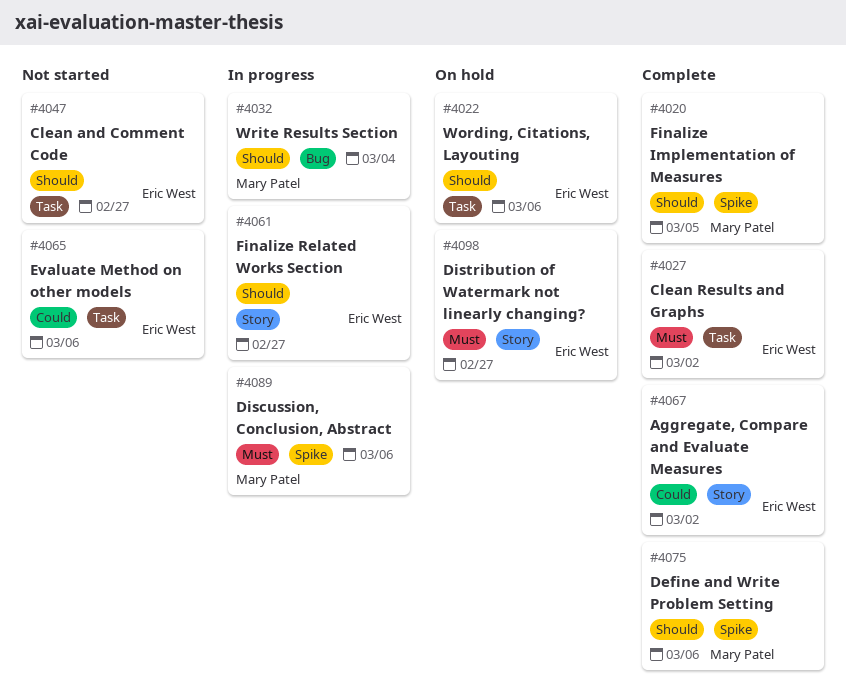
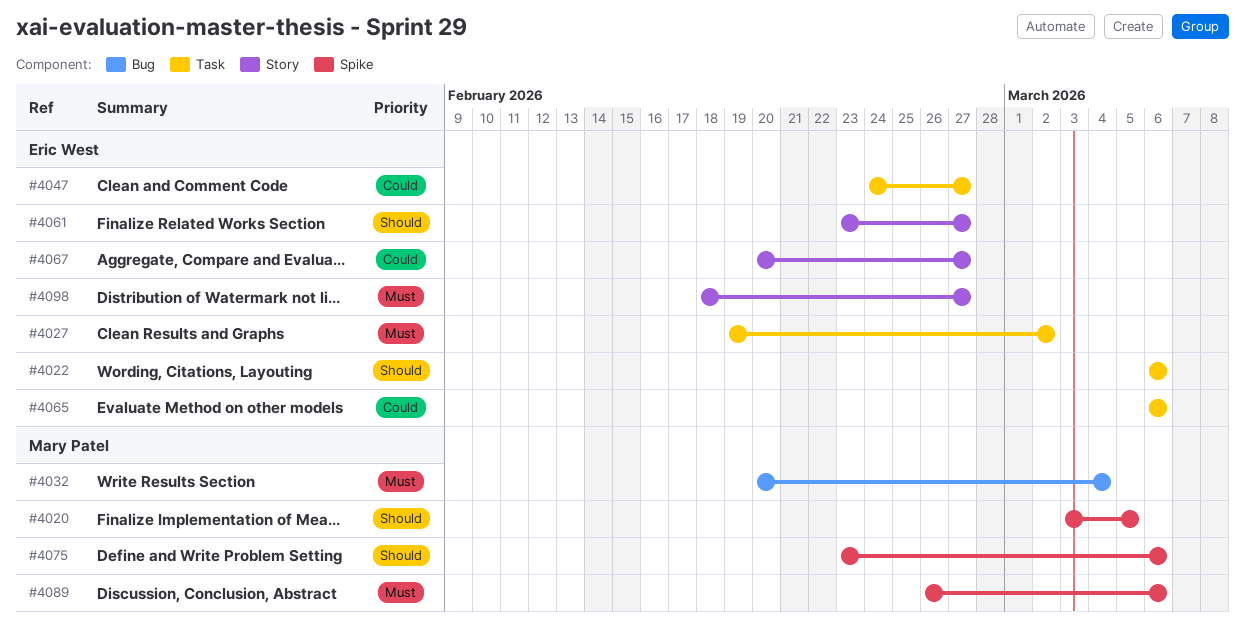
#4032, priority: Should -> Must
#4047, priority: Should -> Could
#4067, due: Mar 2 -> Feb 27

